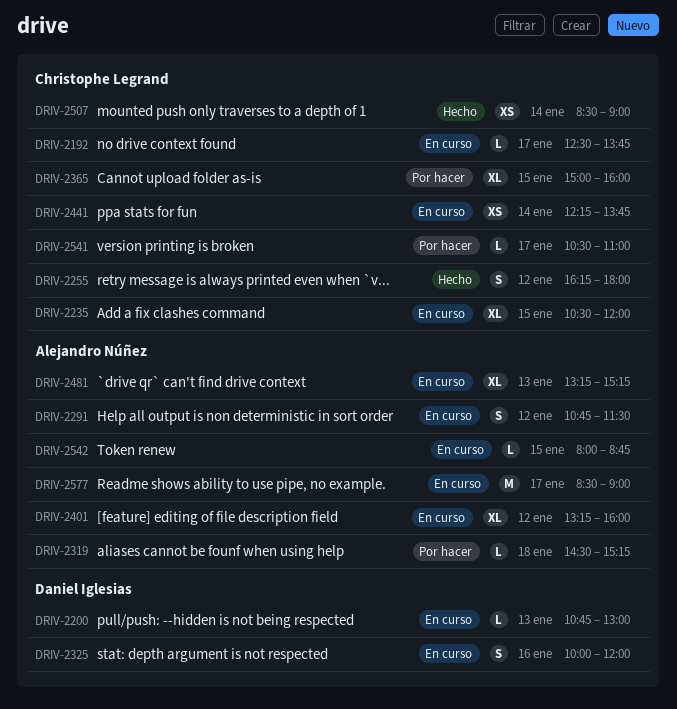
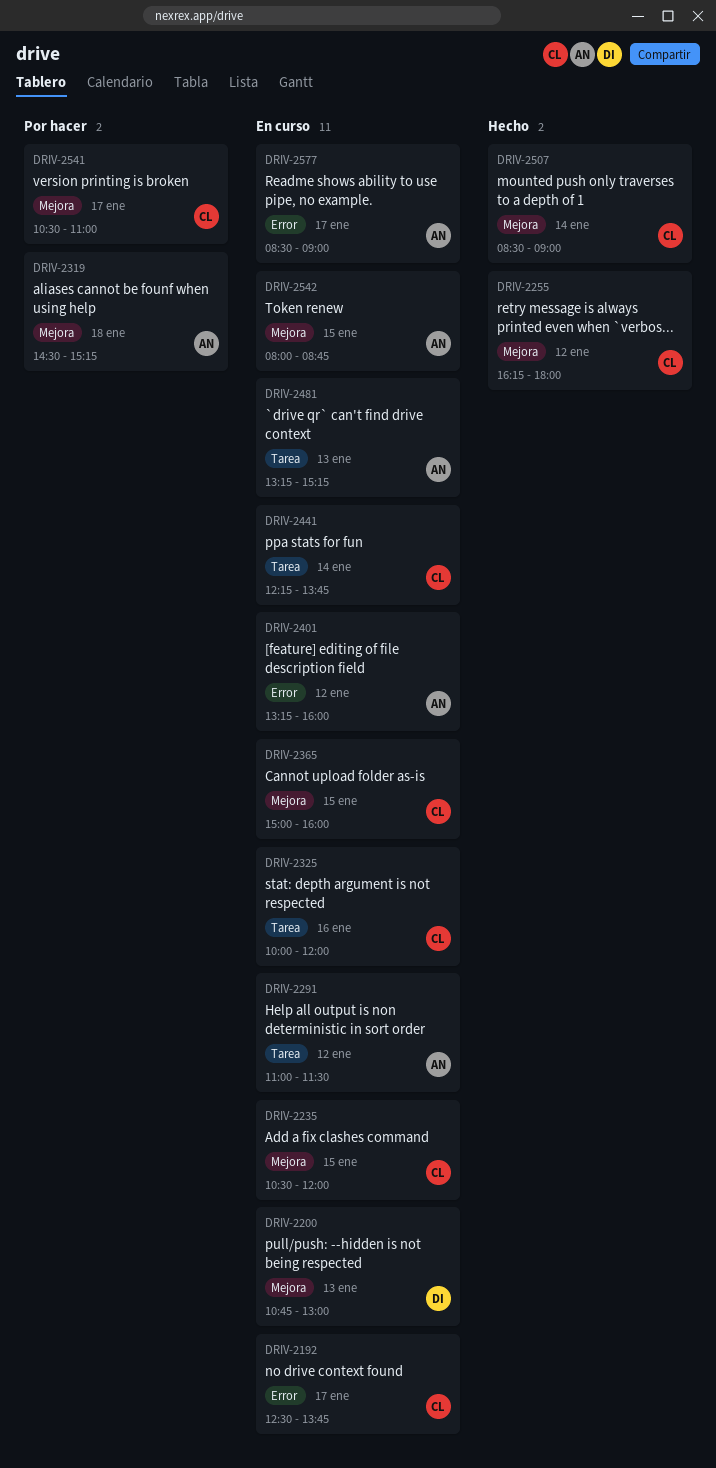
DRIV-2291, begins: 10:45 -> 11:00
DRIV-2325, owner: Daniel Iglesias -> Christophe Legrand
DRIV-2365, status: Por hacer -> En curso

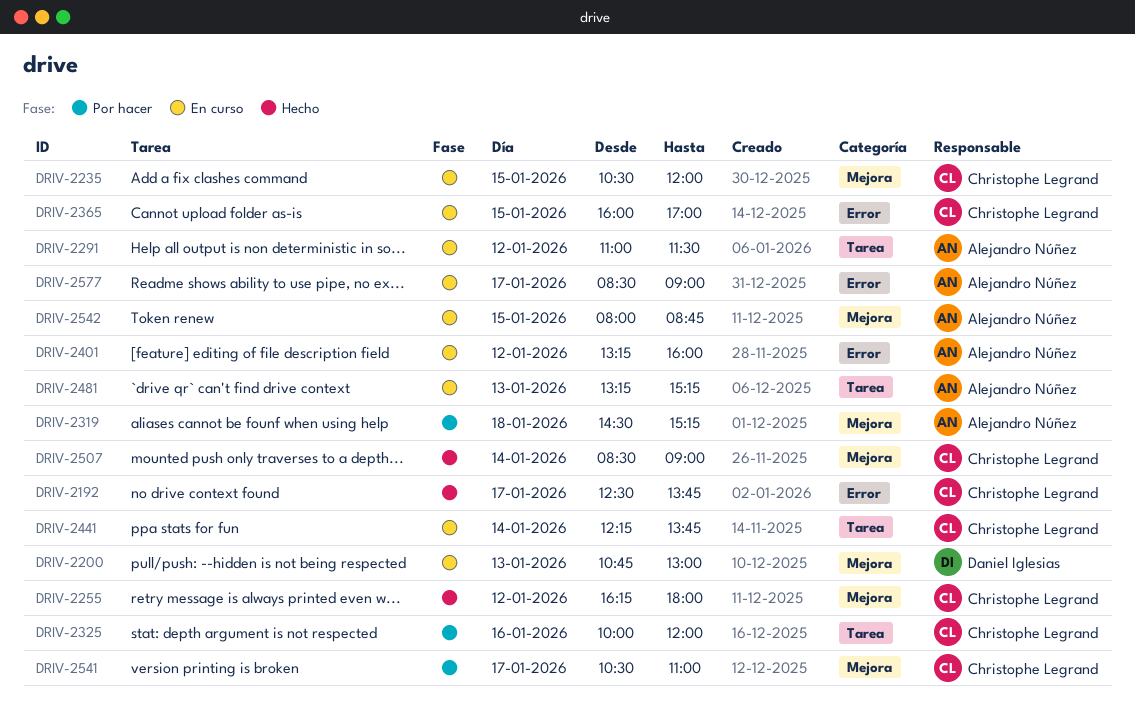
DRIV-2192, status: En curso -> Hecho
DRIV-2325, status: En curso -> Por hacer
DRIV-2365, label: Mejora -> Error
DRIV-2365, begins: 15:00 -> 16:00
DRIV-2365, ends: 16:00 -> 17:00

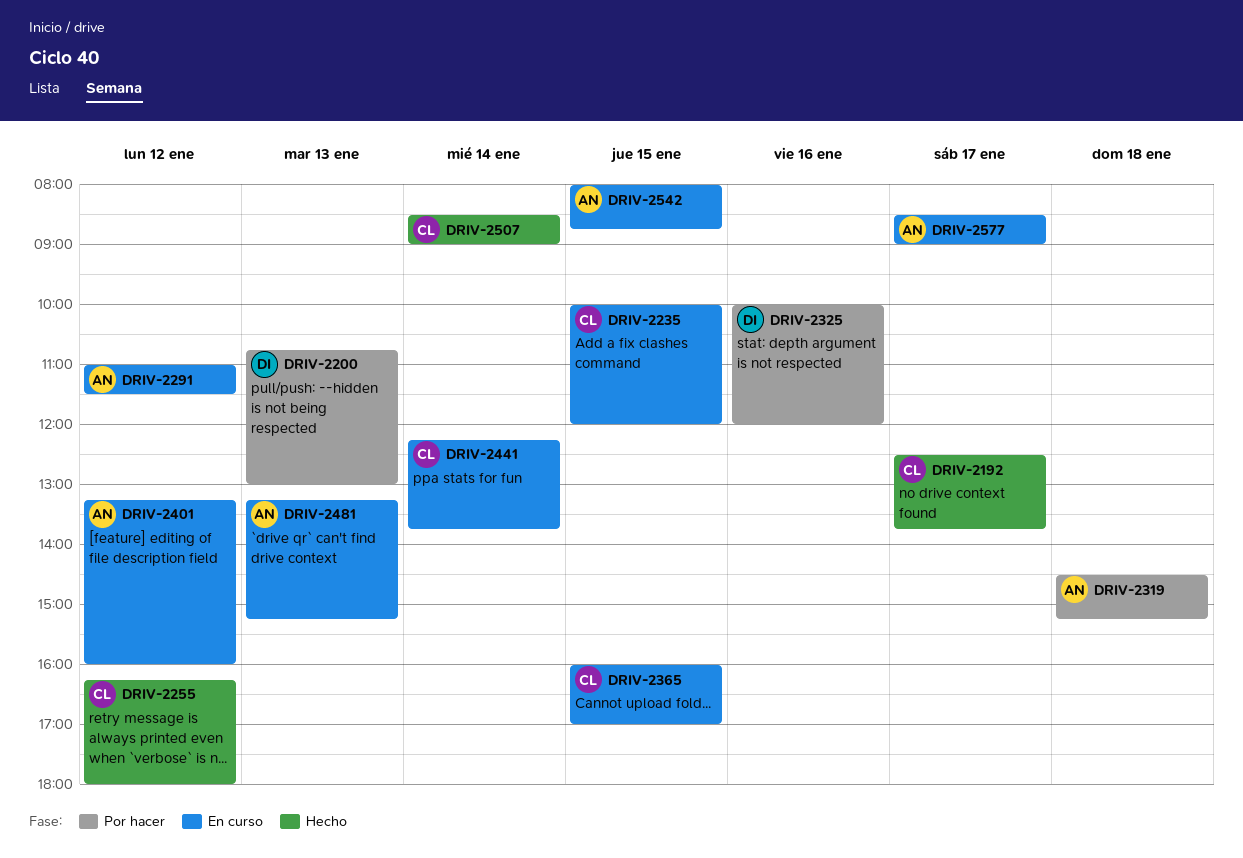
DRIV-2200, status: En curso -> Por hacer
DRIV-2235, begins: 10:30 -> 10:00
DRIV-2325, owner: Christophe Legrand -> Daniel Iglesias
DRIV-2541: present -> none

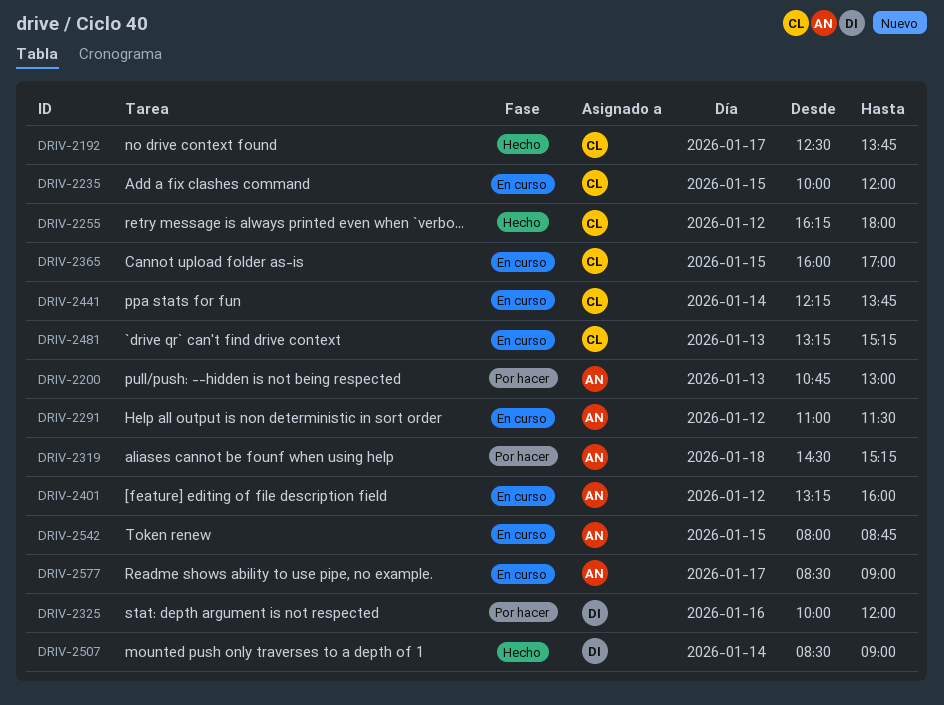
DRIV-2200, owner: DI -> AN
DRIV-2481, owner: AN -> CL
DRIV-2507, owner: CL -> DI

